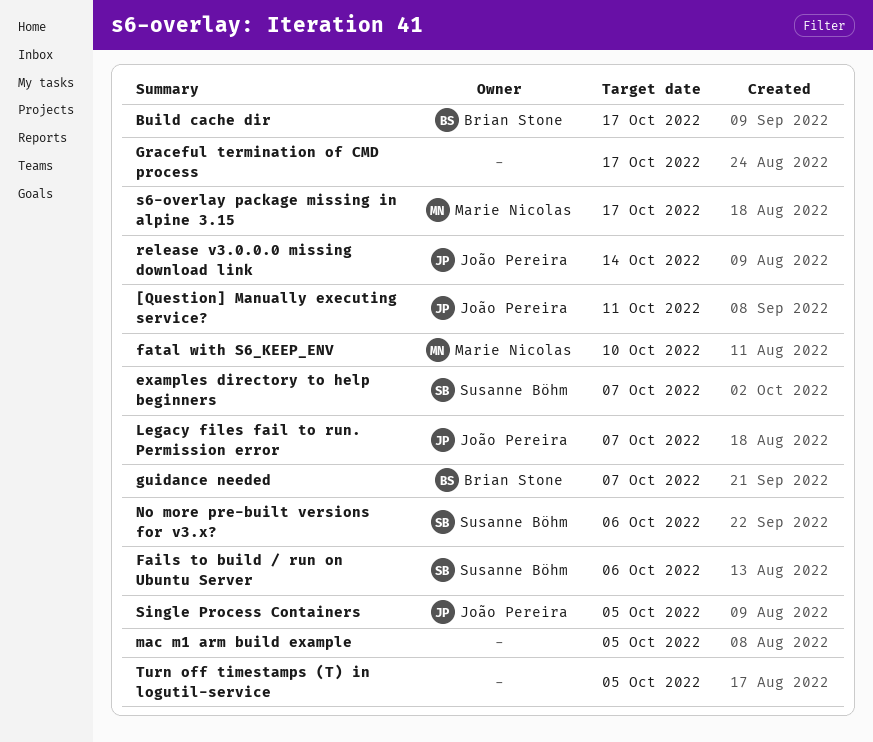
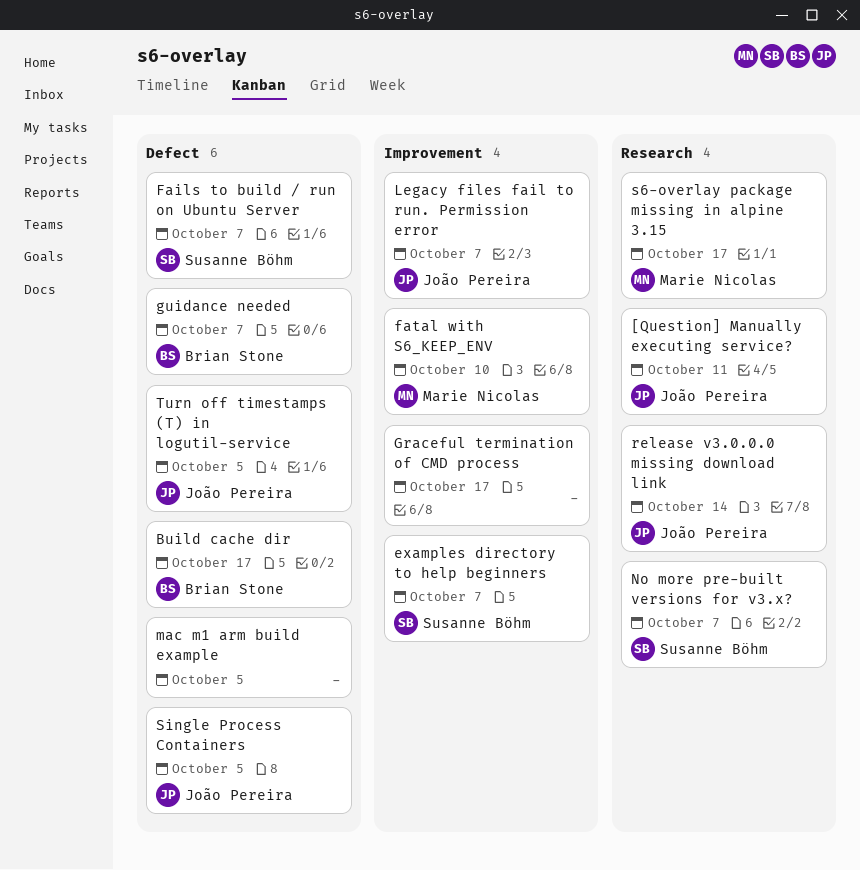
Fails to build / run on Ubuntu Server, due: Oct 6 -> Oct 7
No more pre-built versions for v3.x?, due: Oct 6 -> Oct 7
Turn off timestamps (T) in logutil-service, owner: none -> João Pereira

